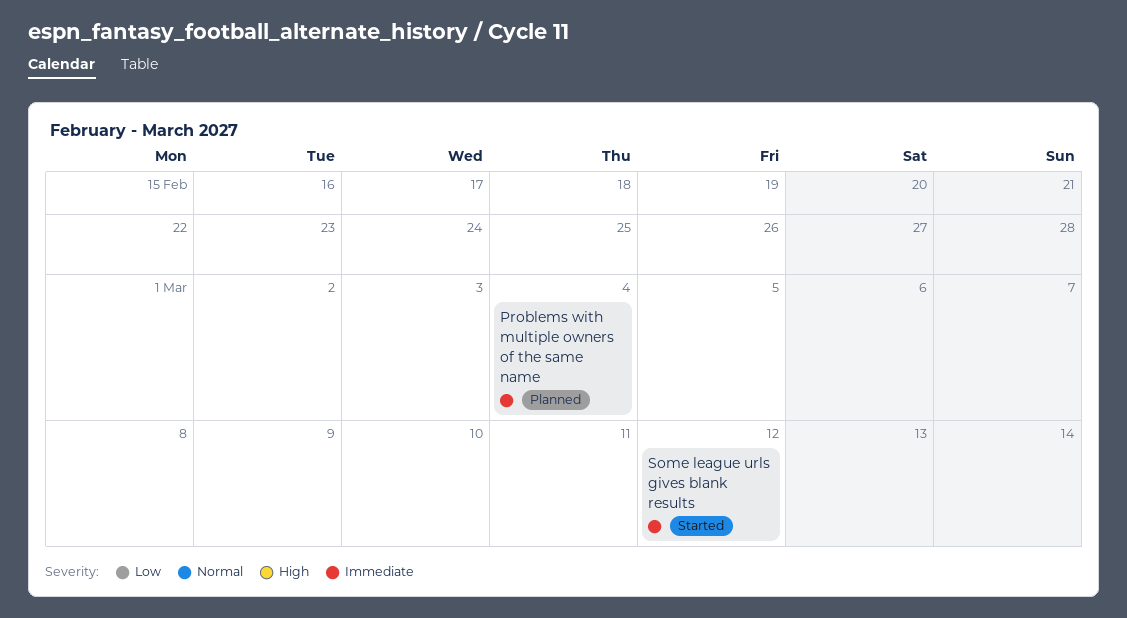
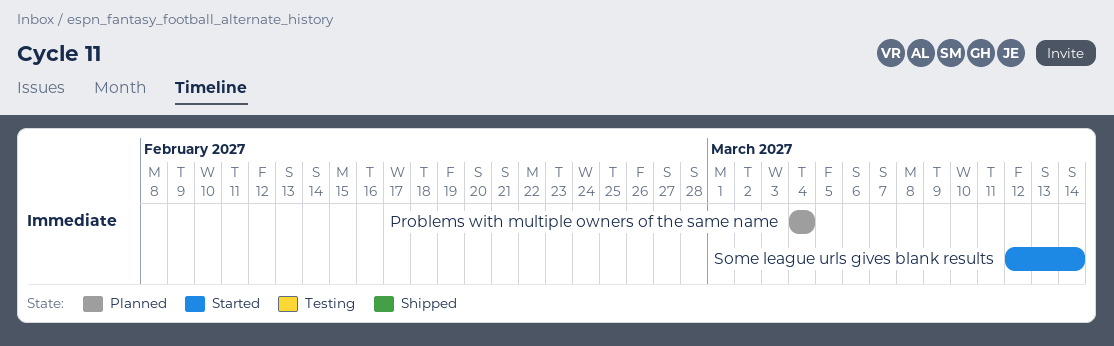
Some league urls gives blank results, due: Mar 12 -> Mar 14

